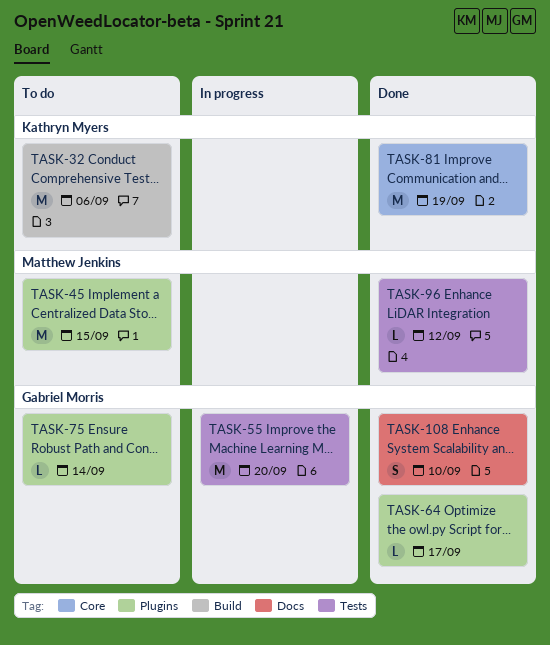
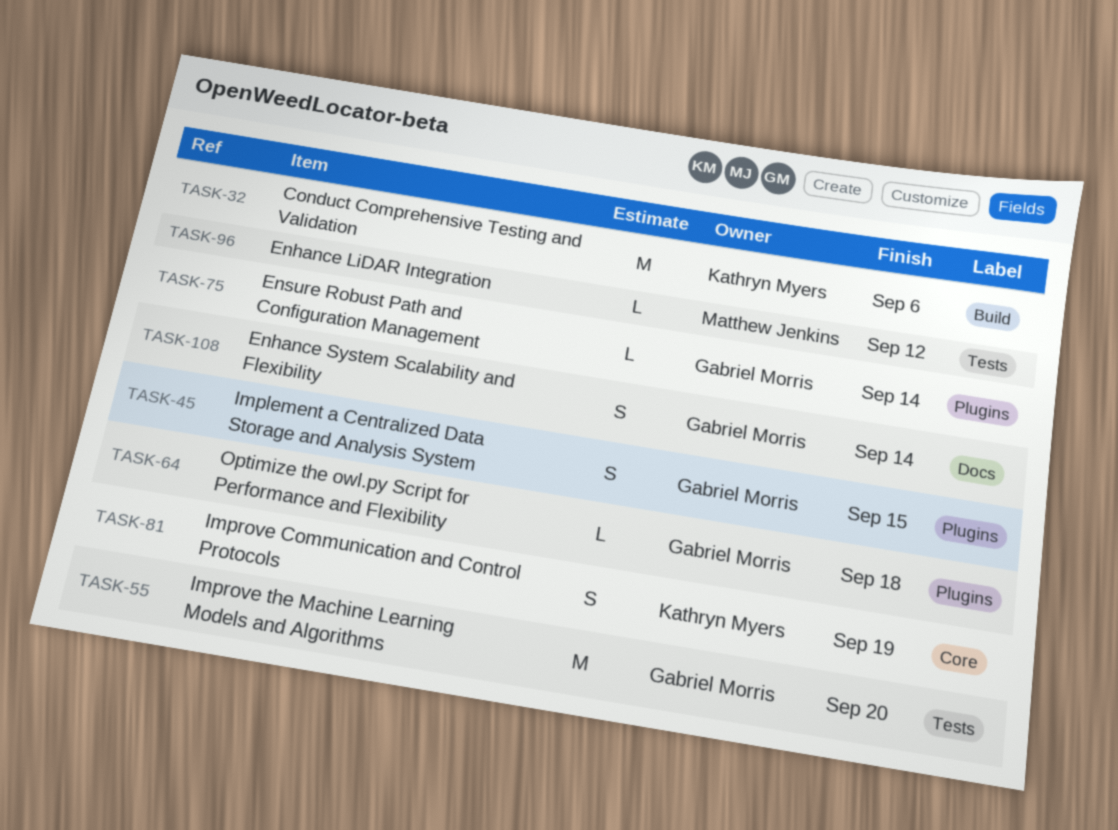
TASK-45, owner: Matthew Jenkins -> Gabriel Morris
TASK-45, estimate: M -> S
TASK-64, due: Sep 17 -> Sep 18
TASK-81, estimate: M -> S
TASK-108, due: Sep 10 -> Sep 14

